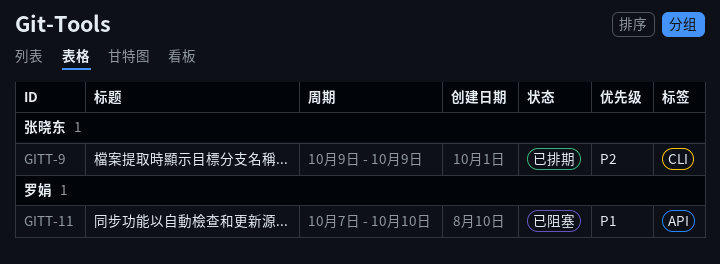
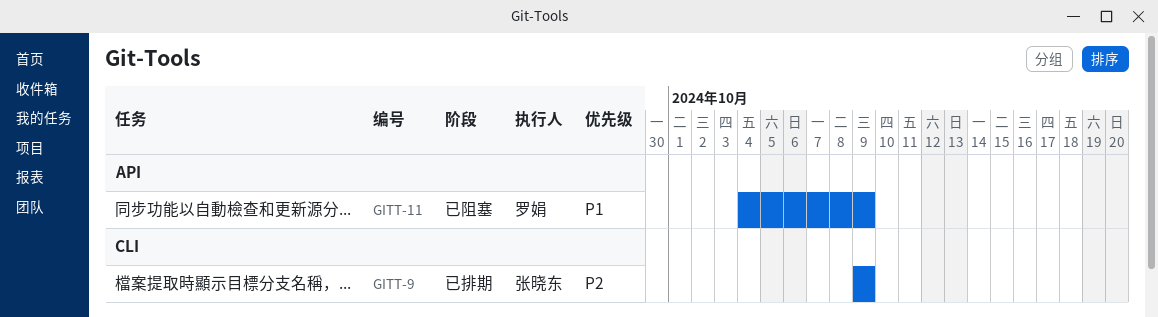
GITT-11, start: Oct 7 -> Oct 4
GITT-11, due: Oct 10 -> Oct 9

